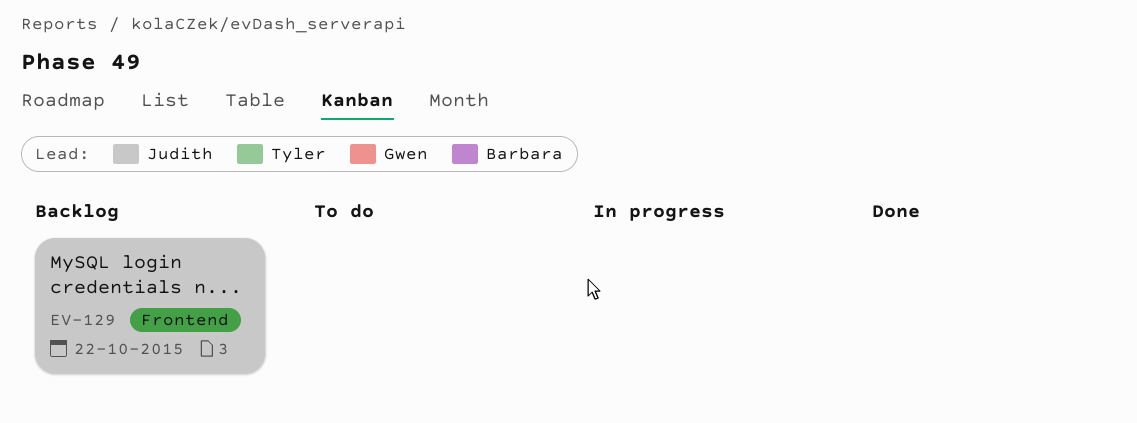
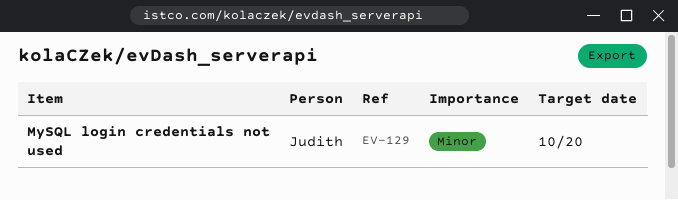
EV-129, due: Oct 22 -> Oct 20

